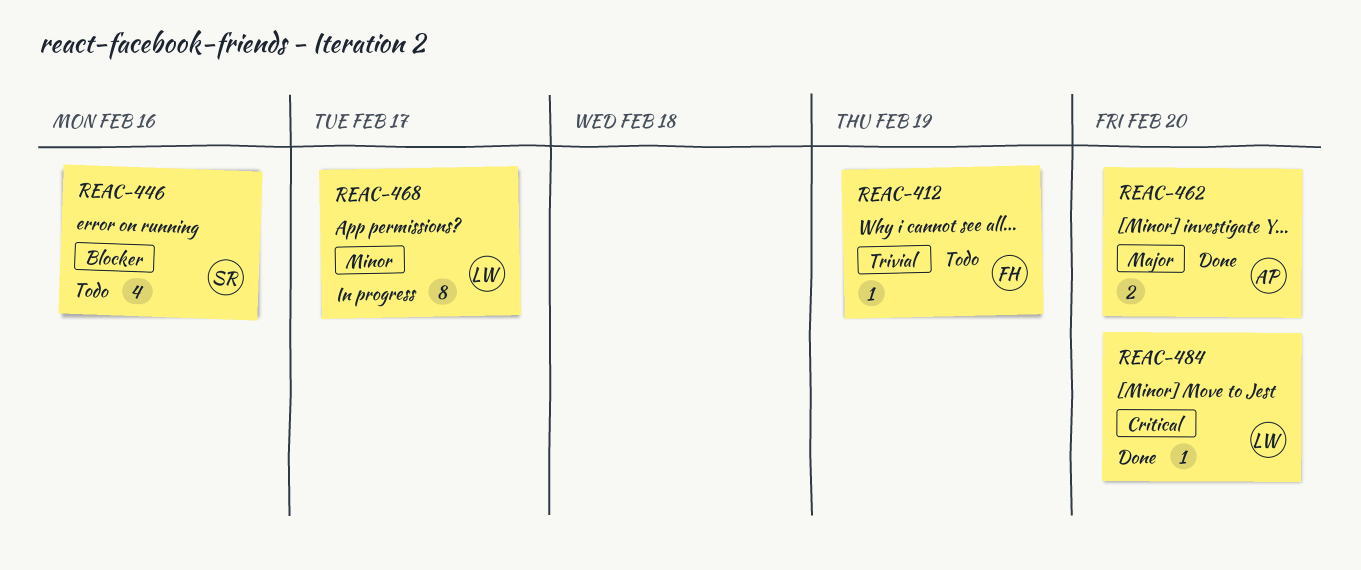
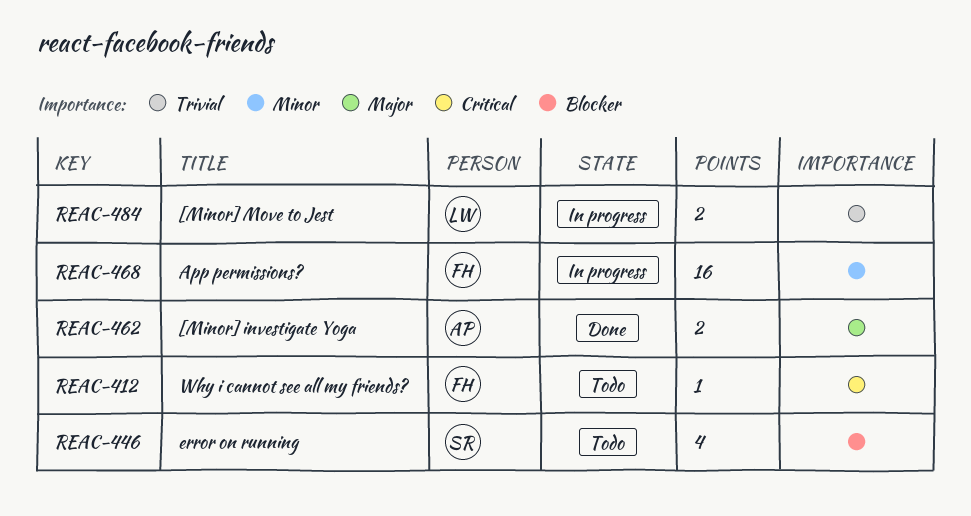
REAC-412, priority: Trivial -> Critical
REAC-468, owner: LW -> FH
REAC-468, estimate: 8 -> 16
REAC-484, status: Done -> In progress
REAC-484, priority: Critical -> Trivial
REAC-484, estimate: 1 -> 2

